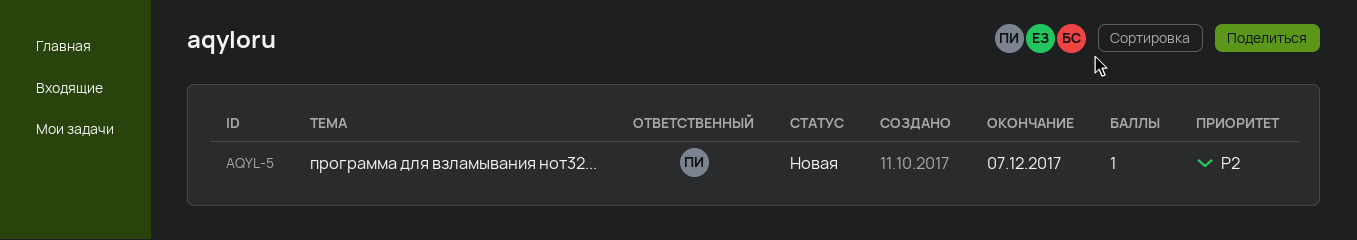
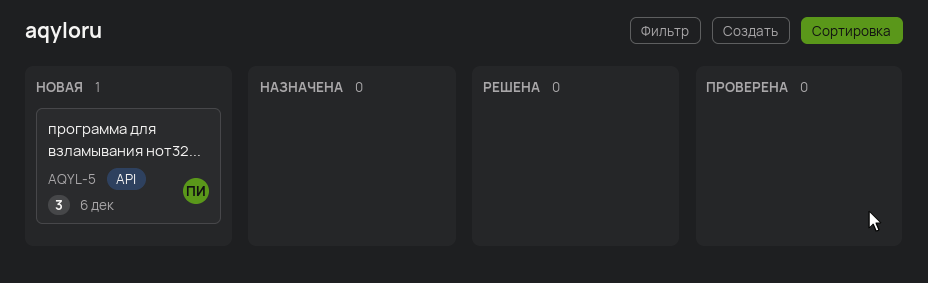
AQYL-5, estimate: 1 -> 3
AQYL-5, due: Dec 7 -> Dec 6

